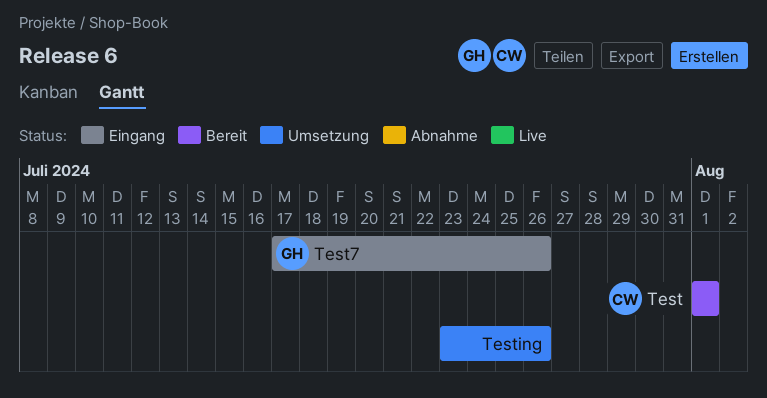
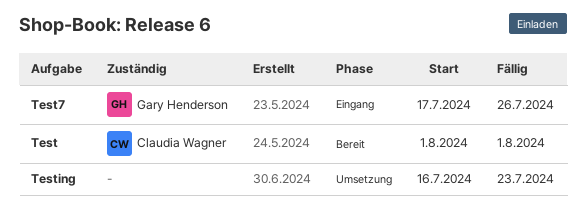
Testing, start: Jul 23 -> Jul 16
Testing, due: Jul 26 -> Jul 23

